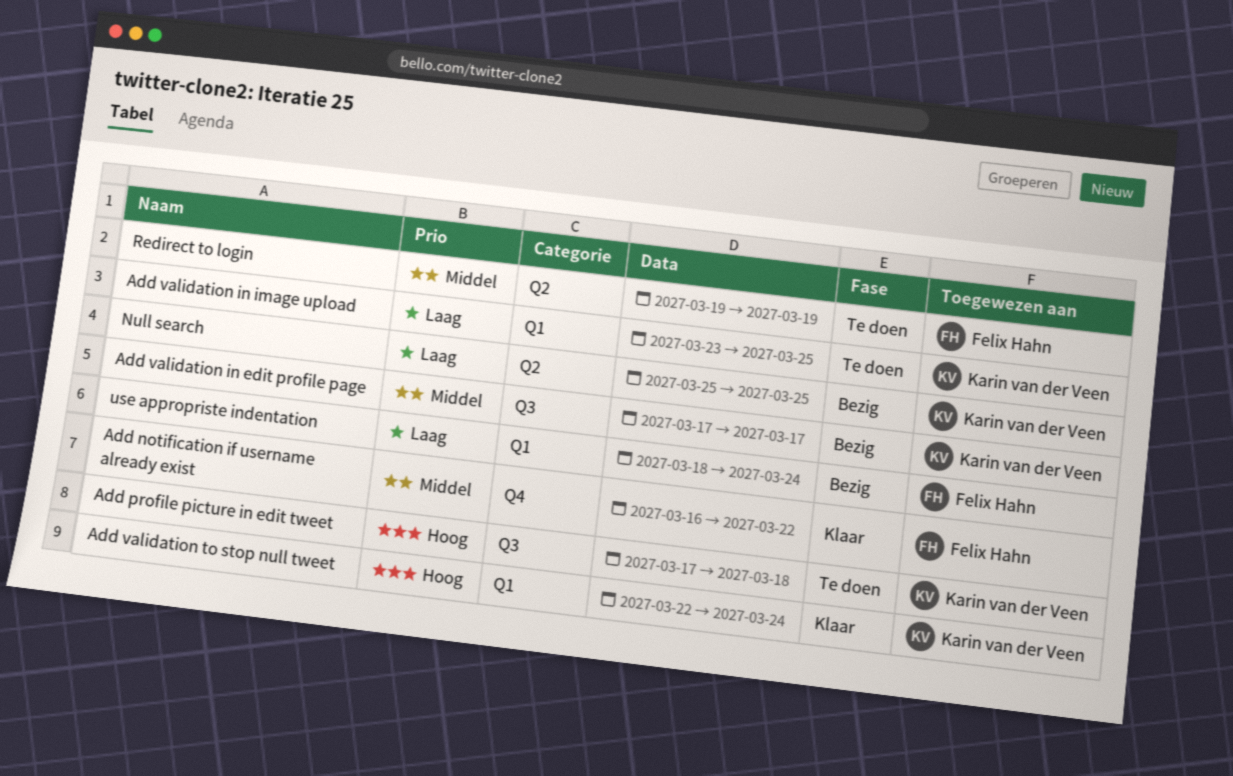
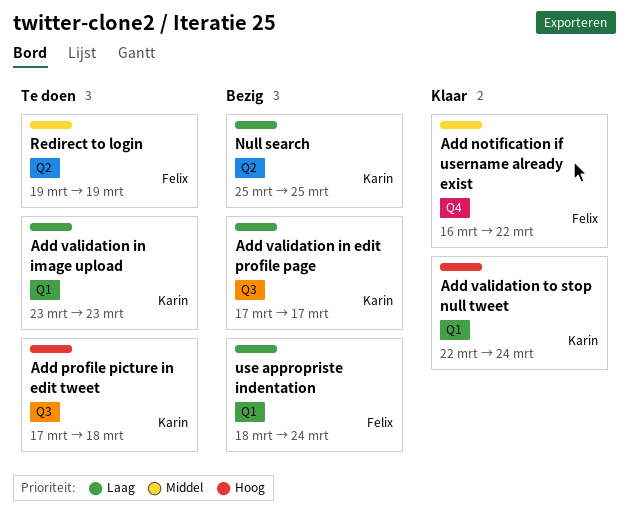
Add validation in edit profile page, priority: Middel -> Laag
Add validation in image upload, due: Mar 25 -> Mar 23

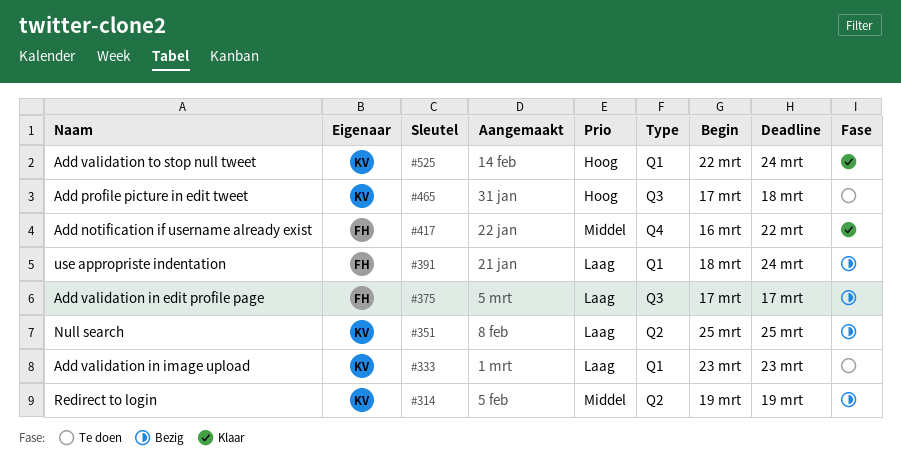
Add validation in edit profile page, owner: Karin -> Felix
Redirect to login, status: Te doen -> Bezig
Redirect to login, owner: Felix -> Karin

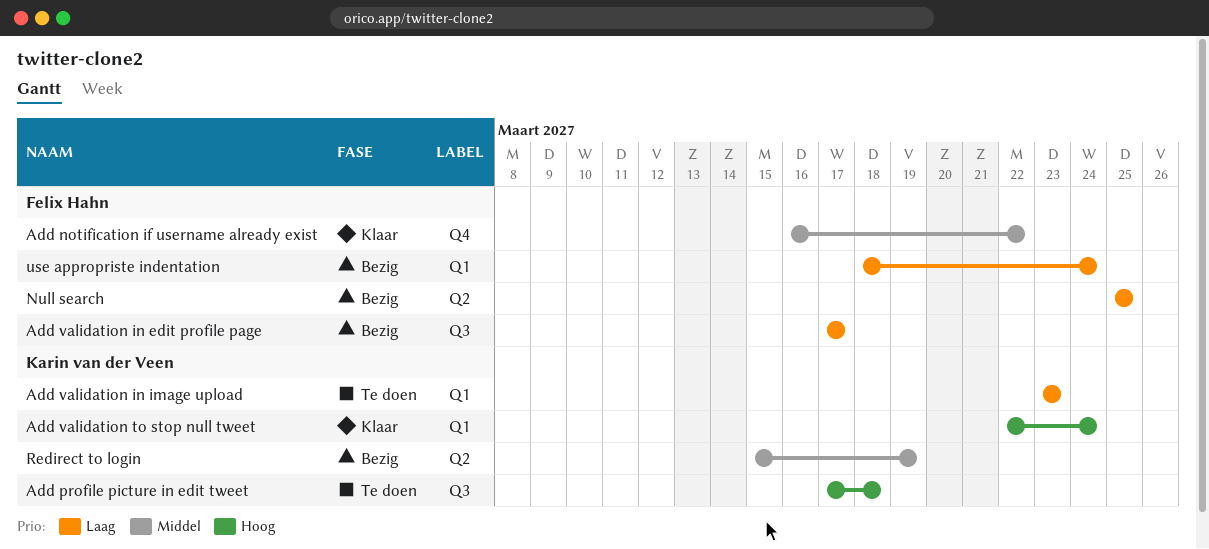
Null search, owner: Karin van der Veen -> Felix Hahn
Redirect to login, start: Mar 19 -> Mar 15

